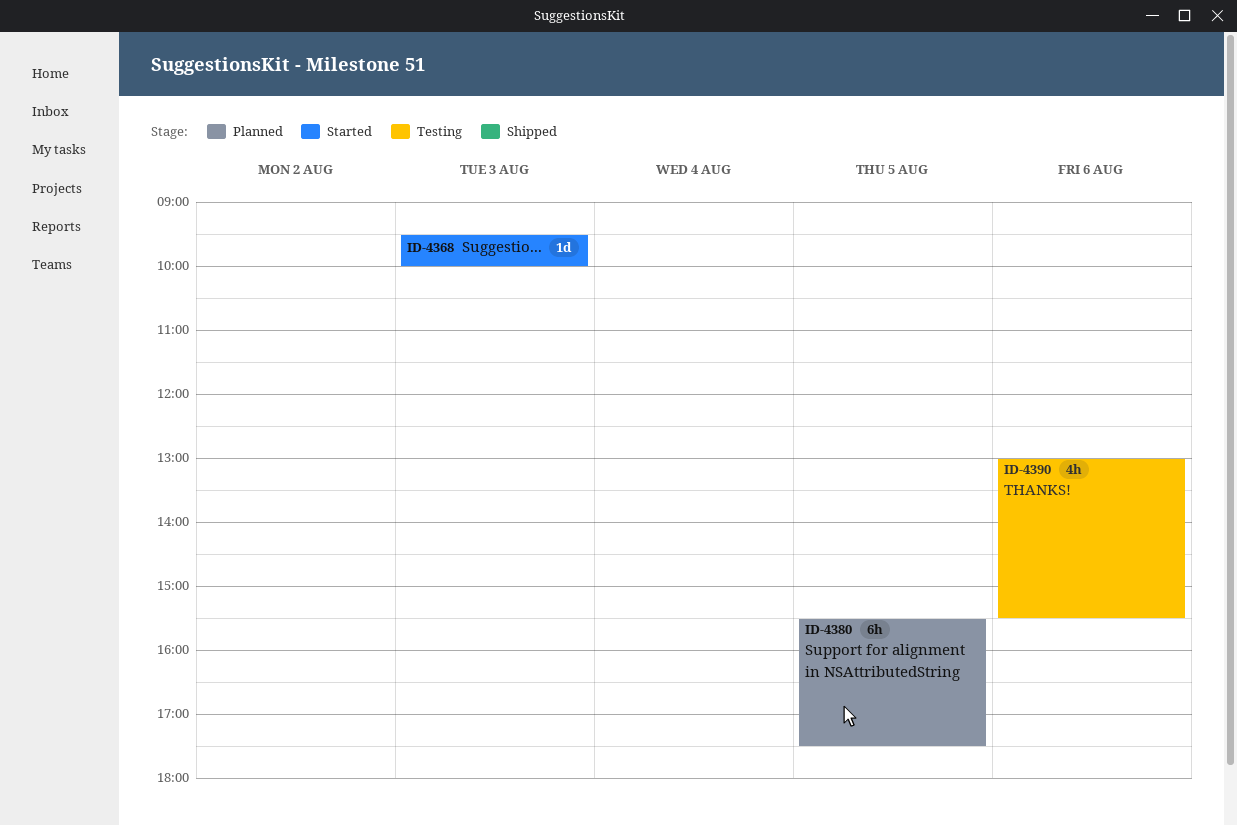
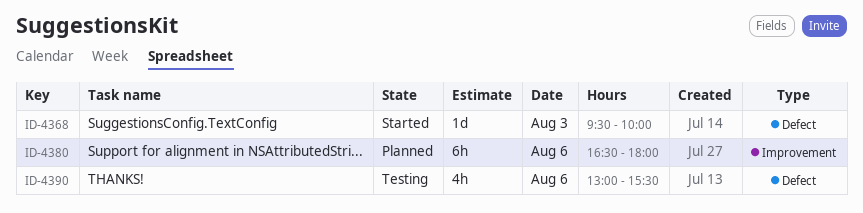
ID-4380, day: Aug 5 -> Aug 6
ID-4380, begins: 15:30 -> 16:30
ID-4380, ends: 17:30 -> 18:00

